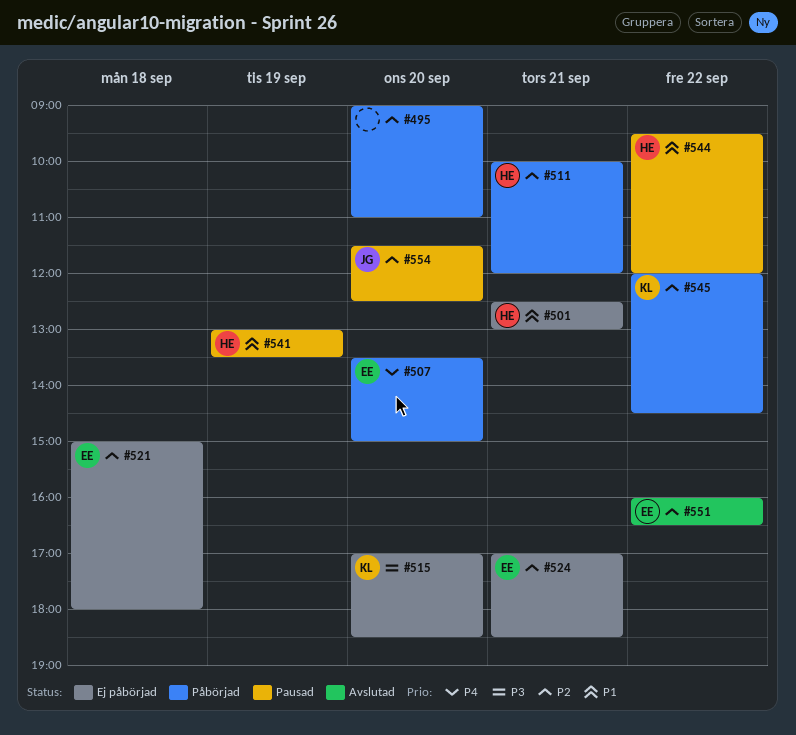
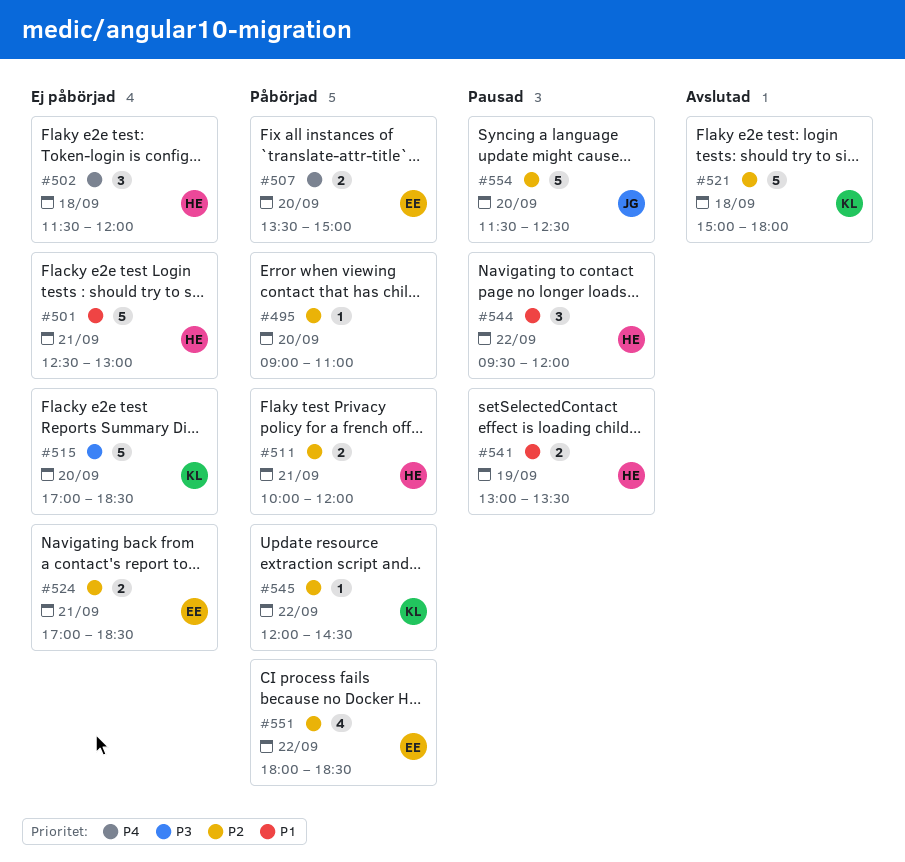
#502: none -> present
#521, status: Ej påbörjad -> Avslutad
#521, owner: EE -> KL
#551, status: Avslutad -> Påbörjad
#551, begins: 16:00 -> 18:00
#551, ends: 16:30 -> 18:30

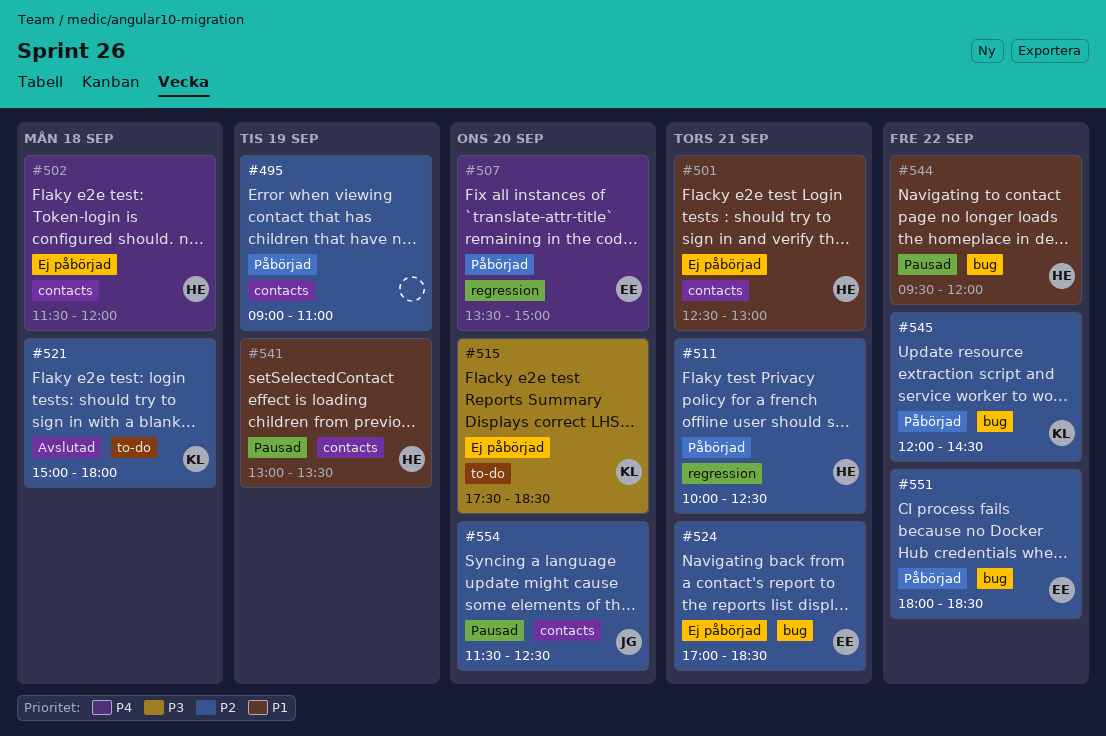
#495, day: Sep 20 -> Sep 19
#511, ends: 12:00 -> 12:30
#515, begins: 17:00 -> 17:30

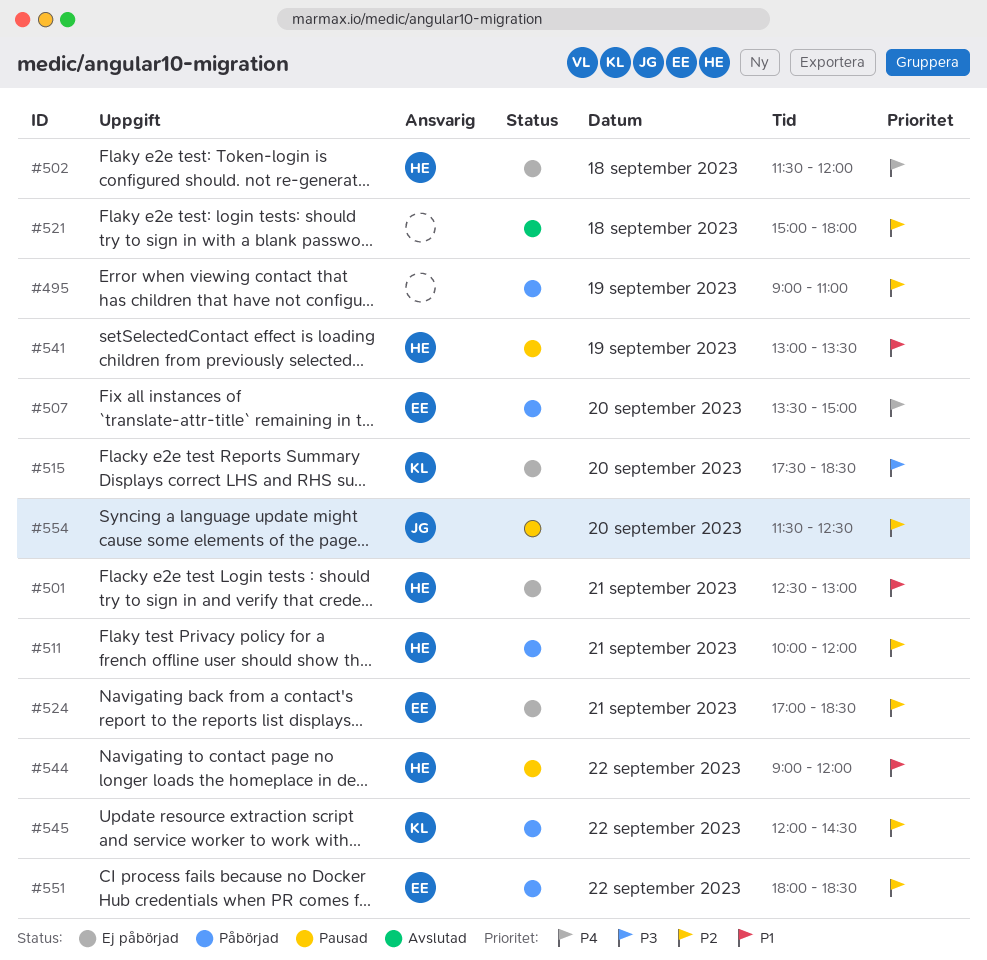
#511, ends: 12:30 -> 12:00
#521, owner: KL -> none
#544, begins: 09:30 -> 09:00

